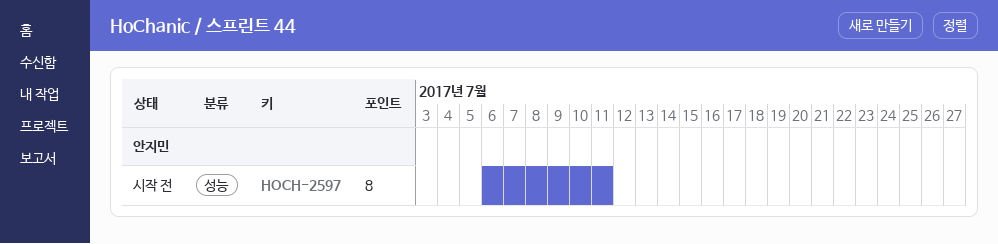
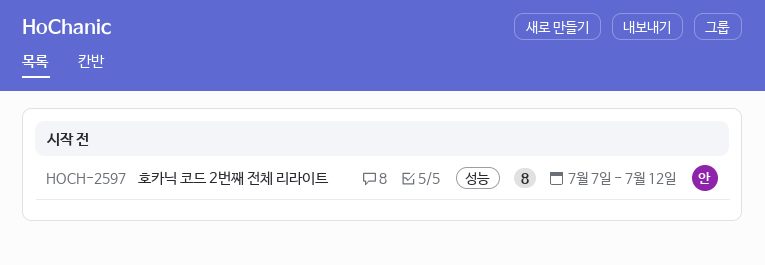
HOCH-2597, start: Jul 6 -> Jul 7
HOCH-2597, due: Jul 11 -> Jul 12

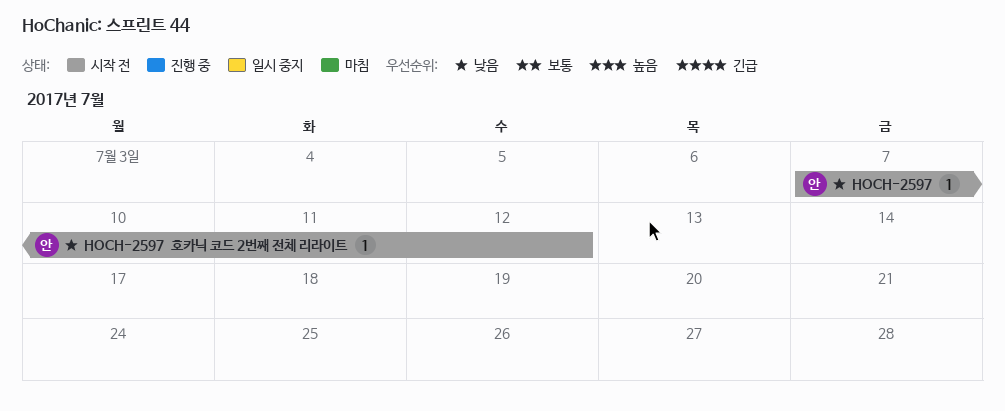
HOCH-2597, estimate: 8 -> 1

